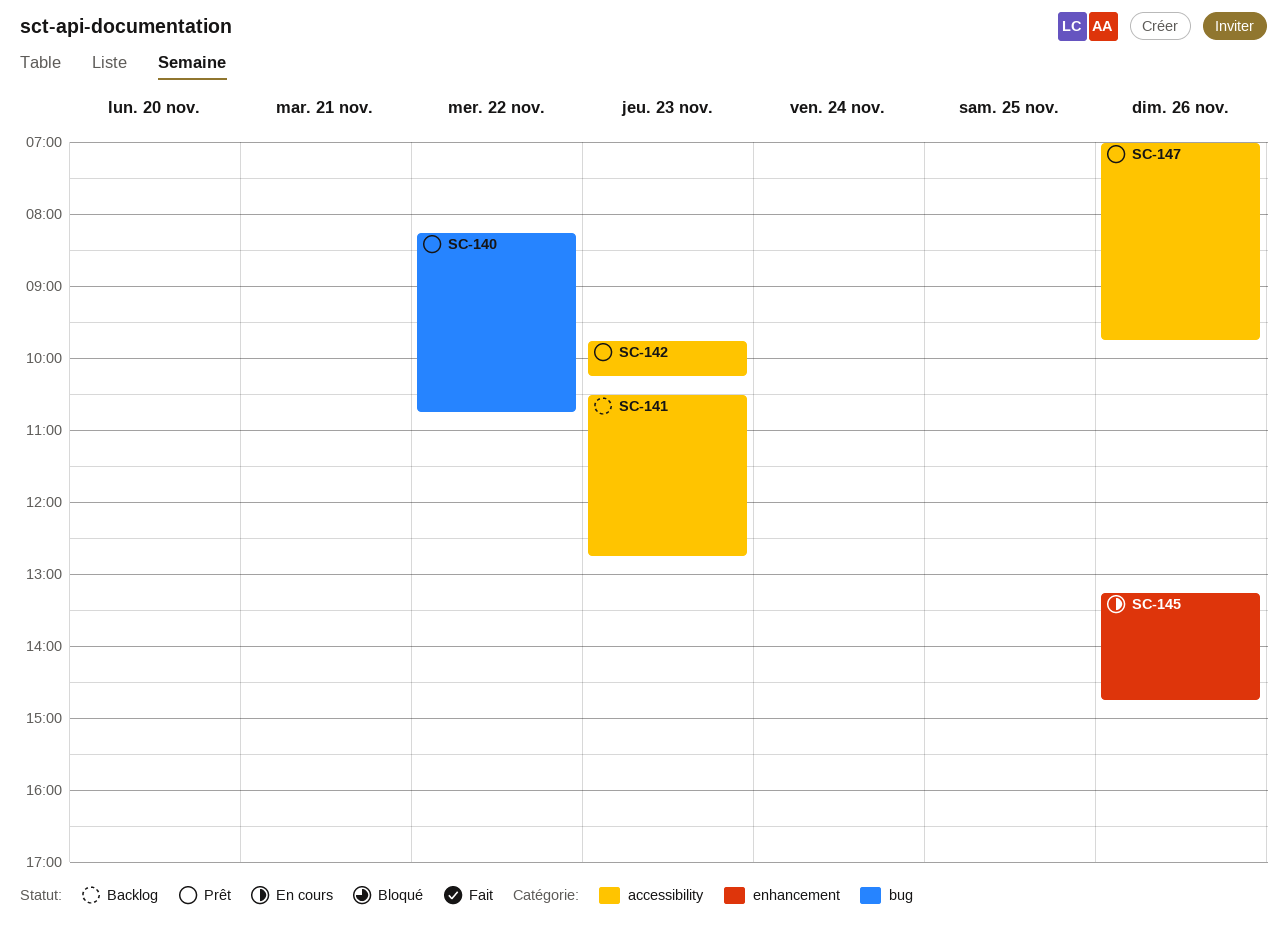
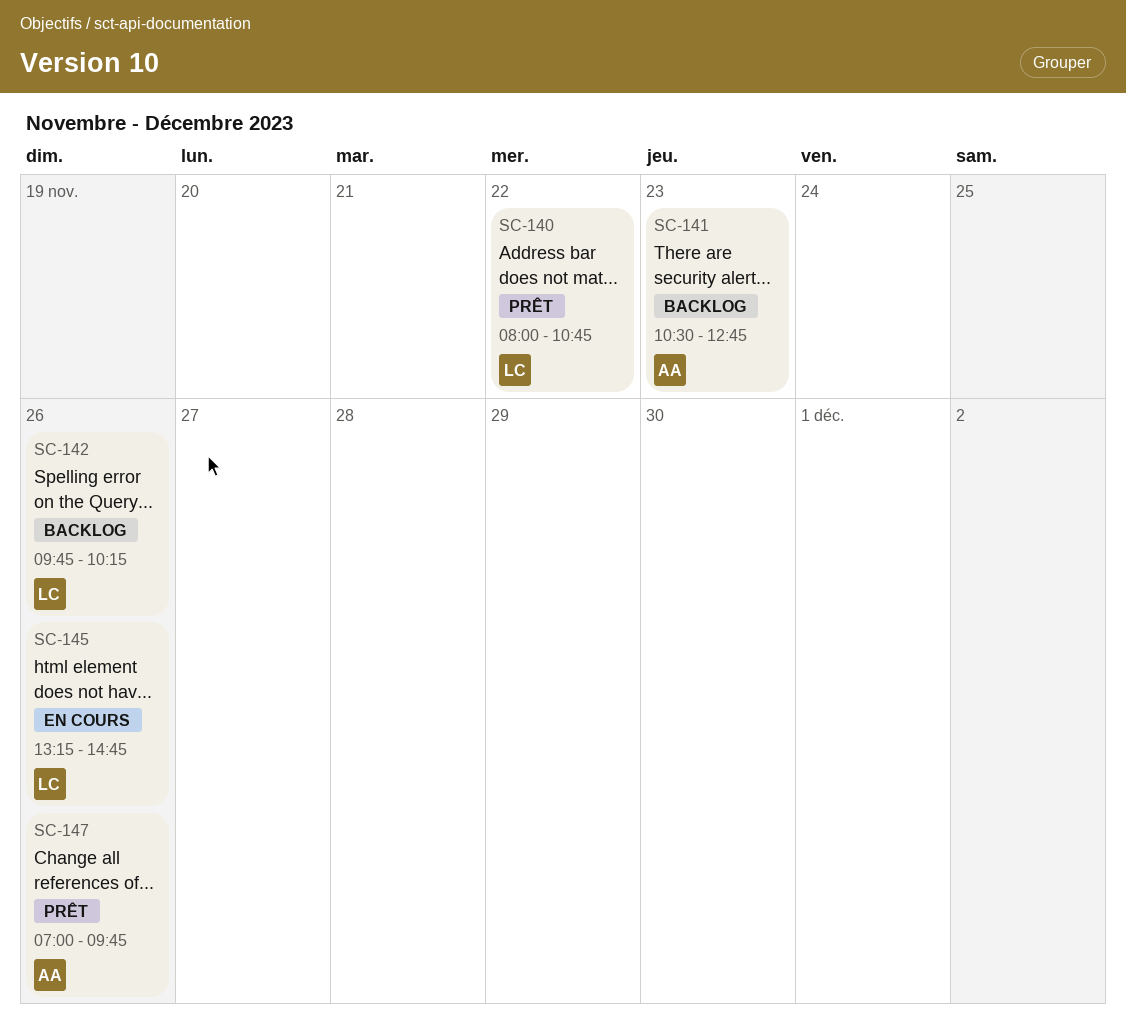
SC-140, begins: 08:15 -> 08:00
SC-142, status: Prêt -> Backlog
SC-142, day: Nov 23 -> Nov 26

